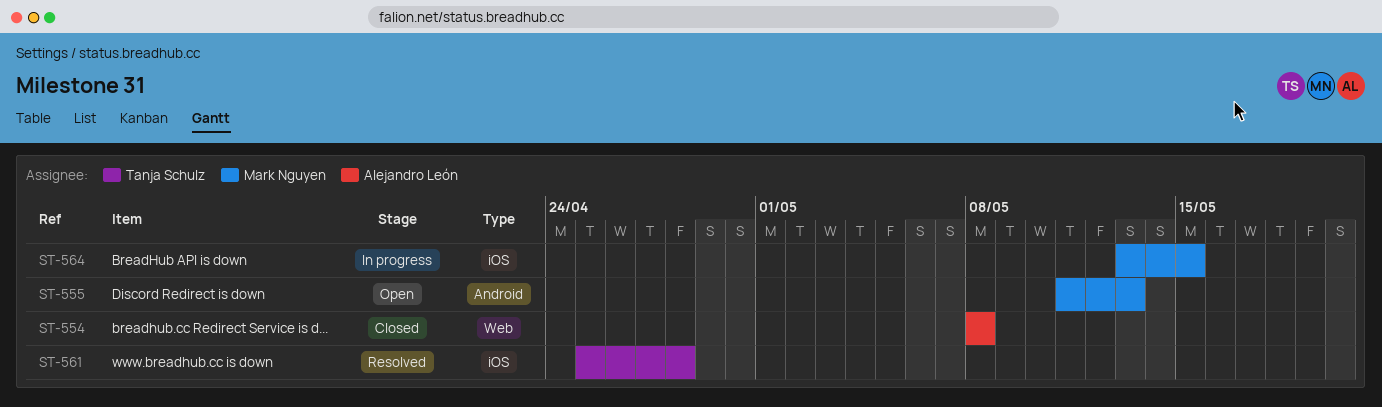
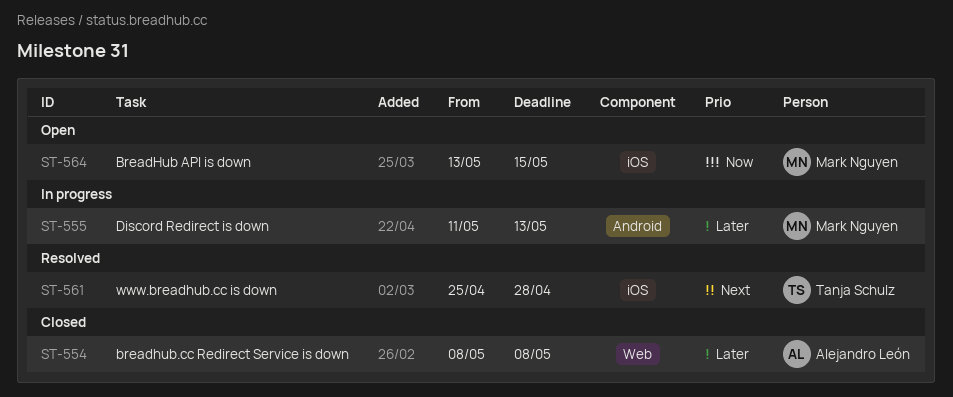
ST-555, status: Open -> In progress
ST-564, status: In progress -> Open

